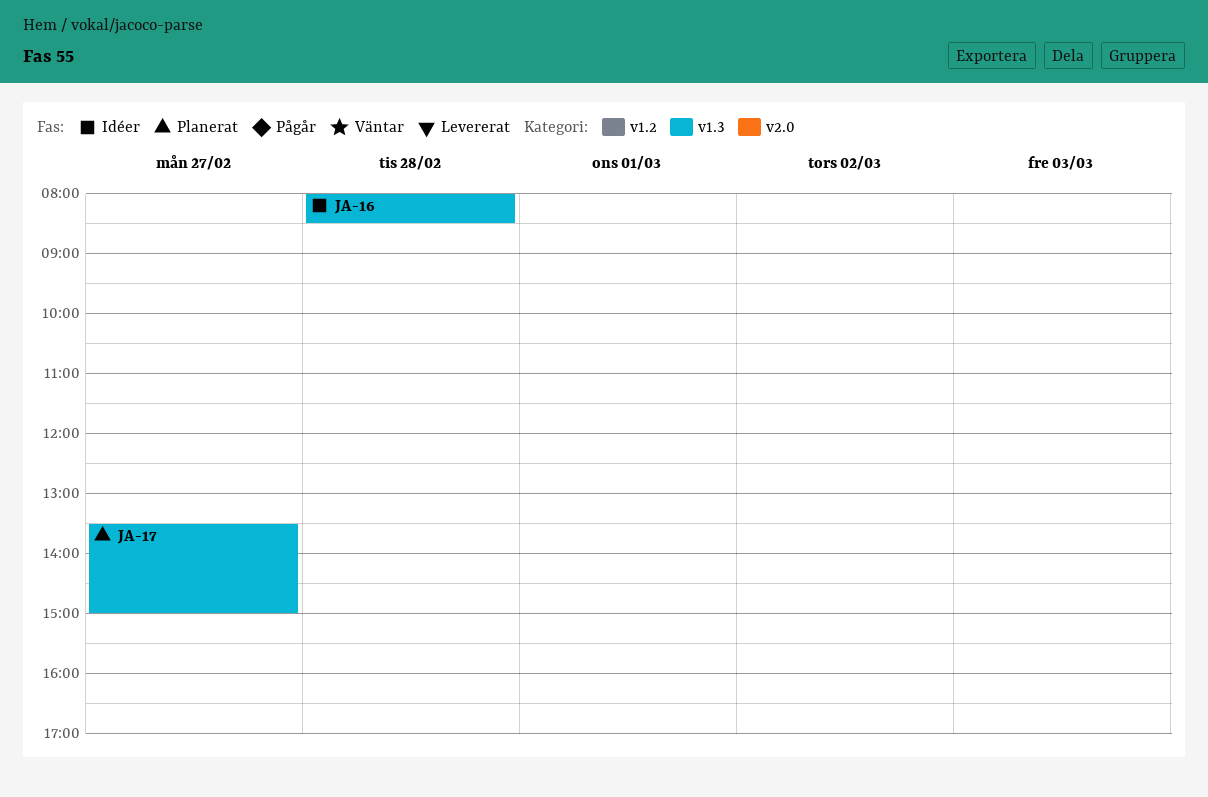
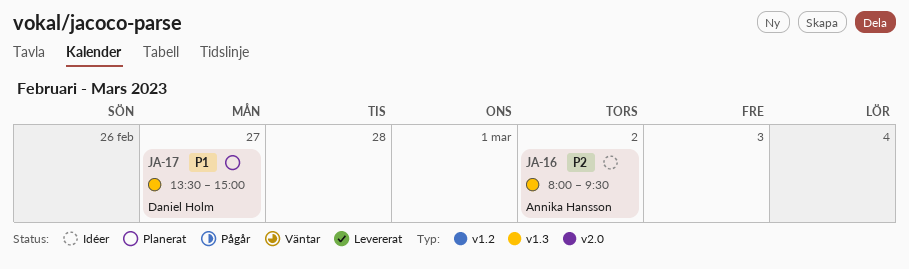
JA-16, day: Feb 28 -> Mar 2
JA-16, ends: 08:30 -> 09:30

